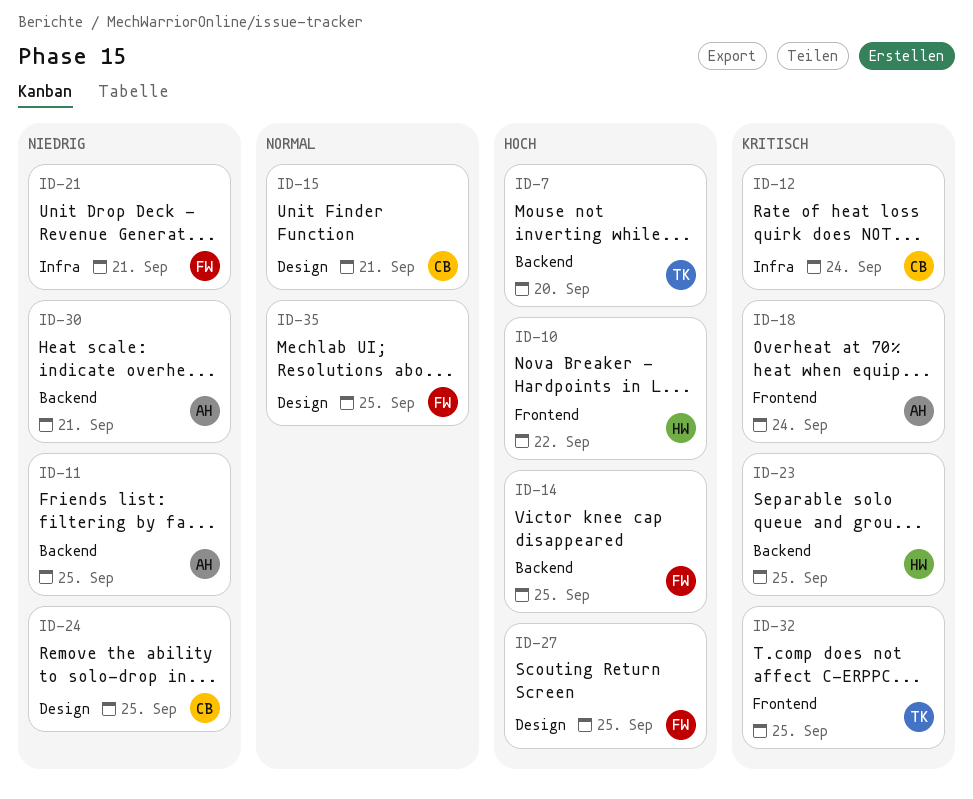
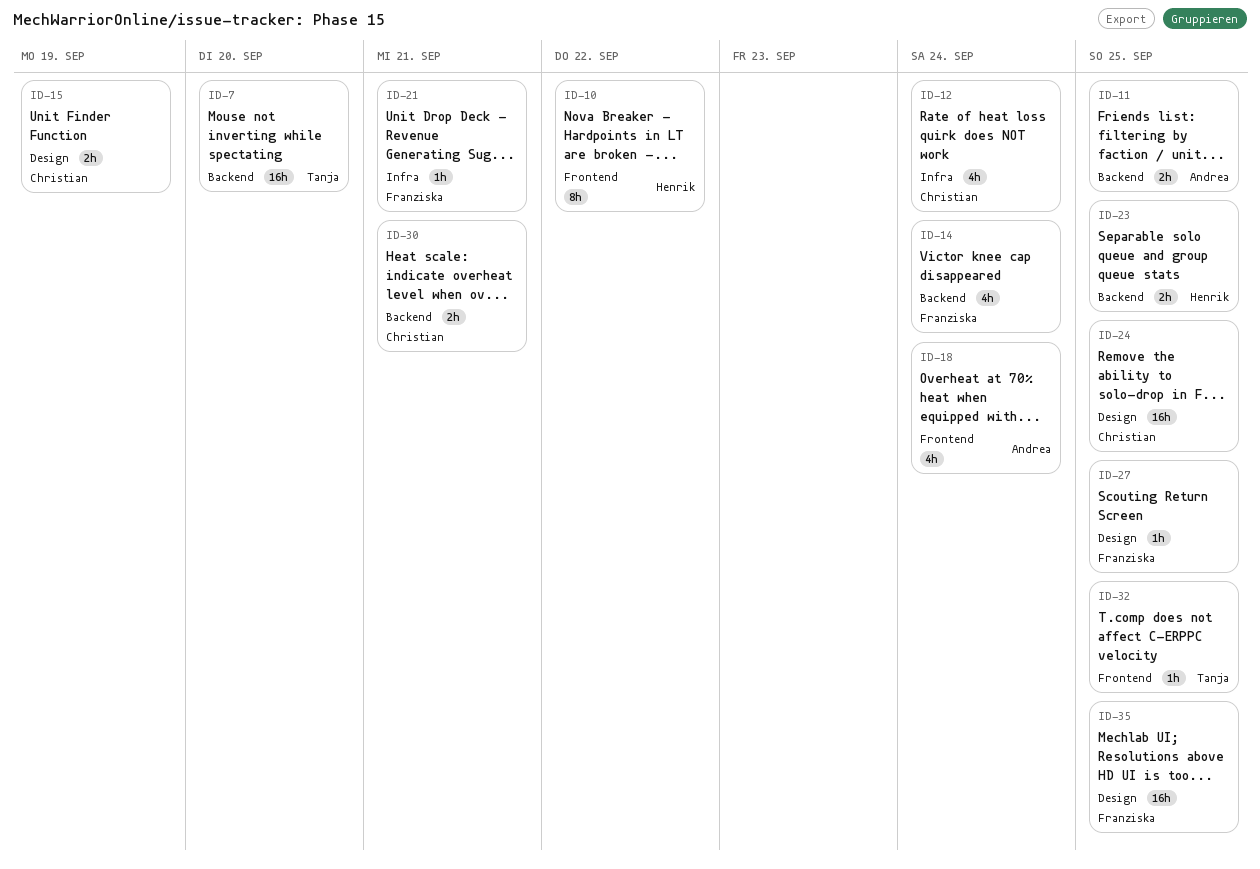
ID-14, due: Sep 25 -> Sep 24
ID-15, due: Sep 21 -> Sep 19
ID-30, owner: Andrea -> Christian

